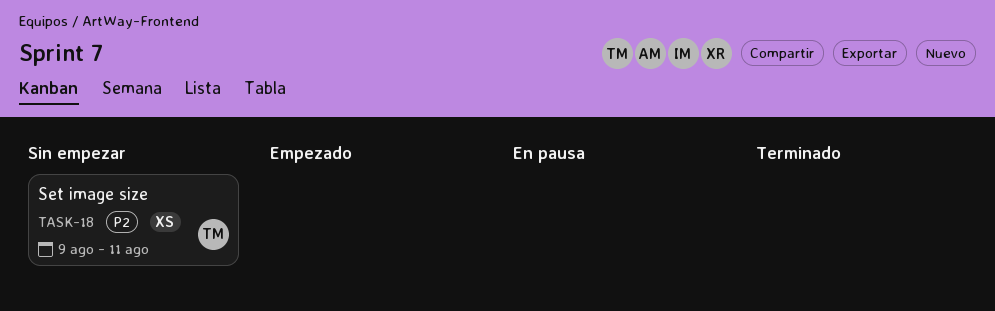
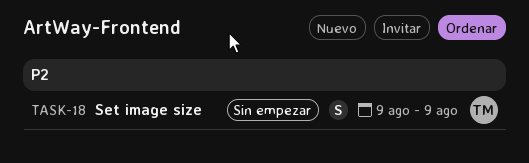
TASK-18, estimate: XS -> S
TASK-18, due: Aug 11 -> Aug 9

